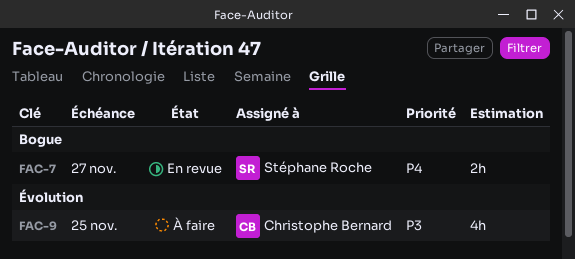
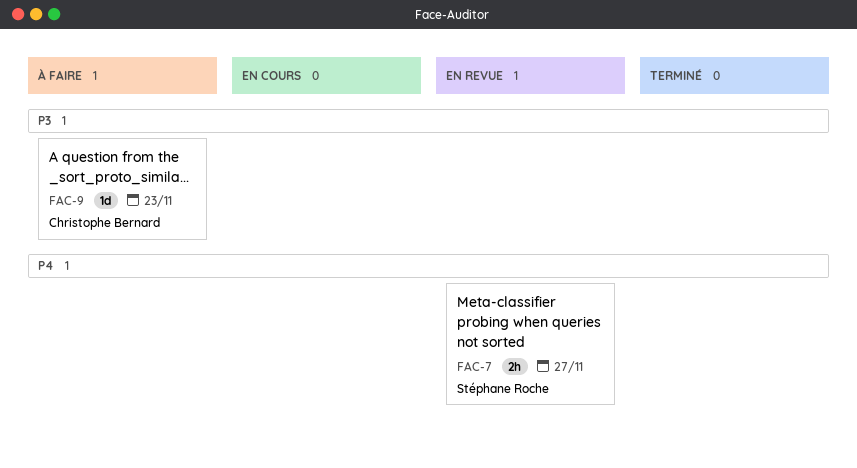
FAC-9, estimate: 4h -> 1d
FAC-9, due: Nov 25 -> Nov 23

